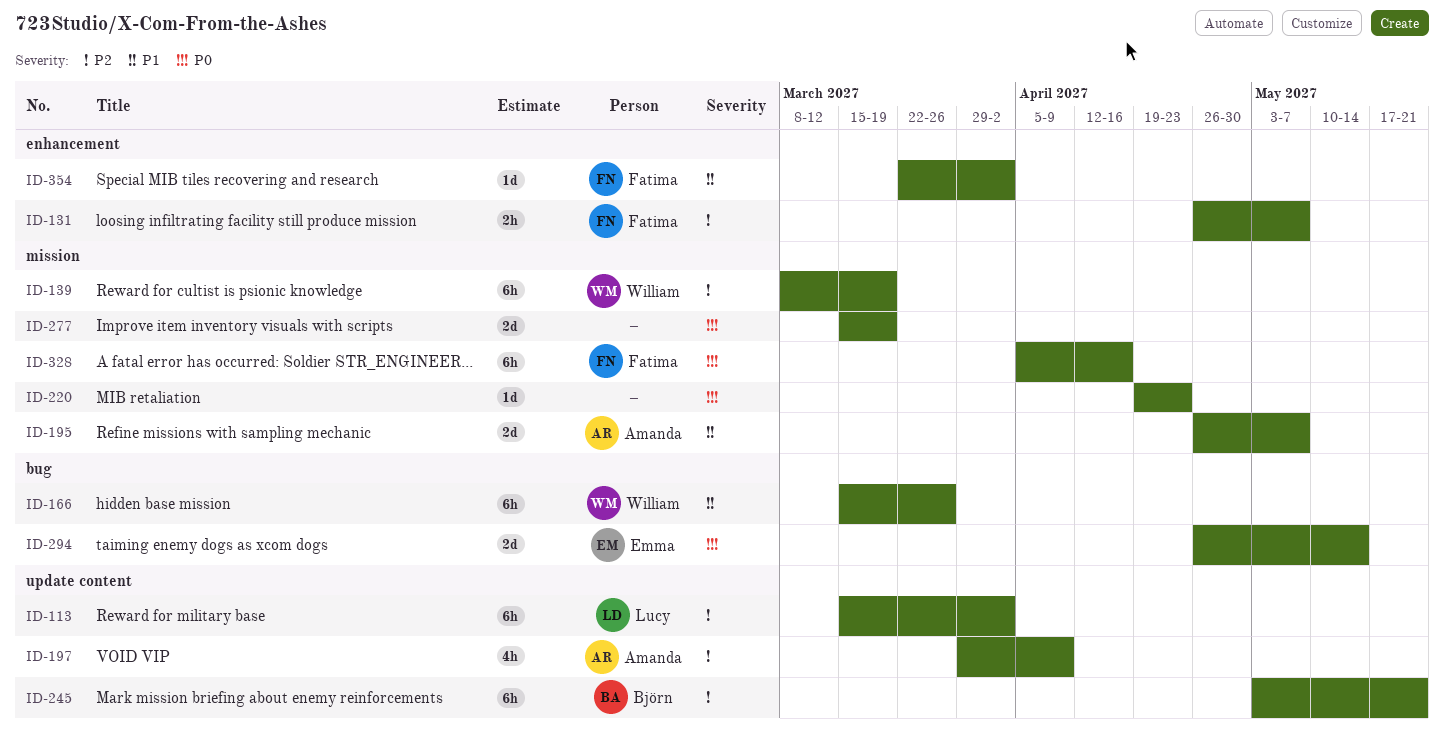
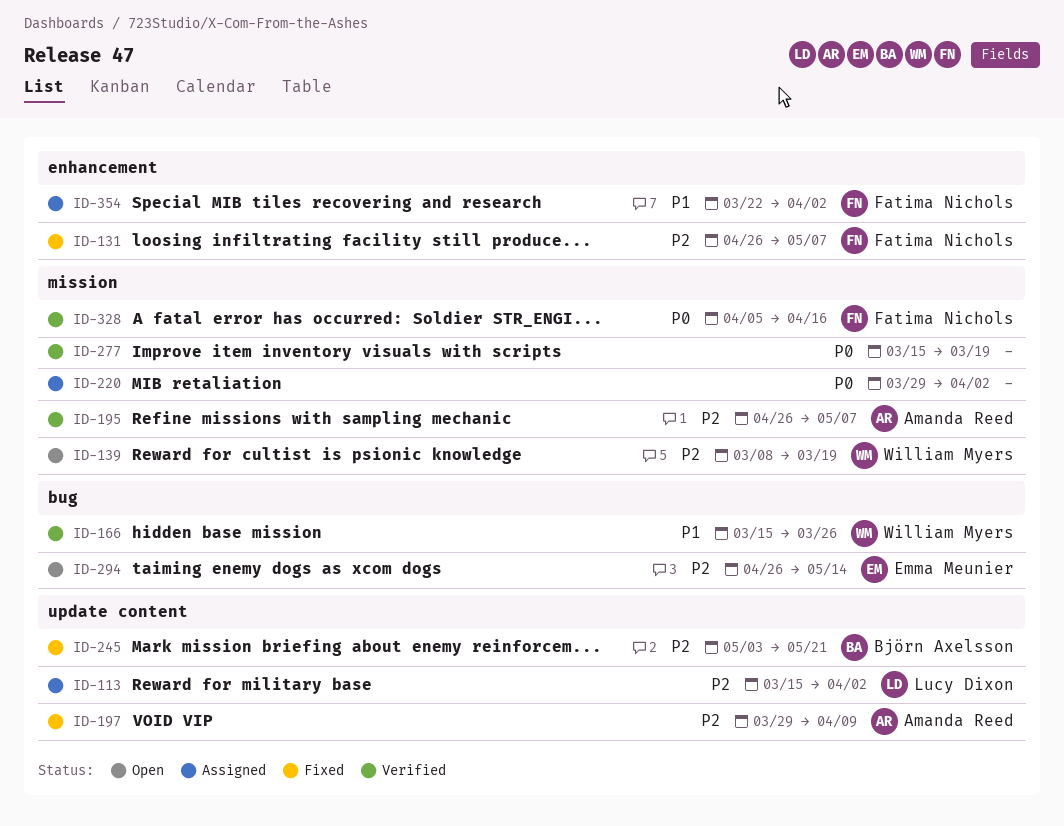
ID-195, priority: P1 -> P2
ID-220, start: Apr 19 -> Mar 29
ID-220, due: Apr 23 -> Apr 2
ID-294, priority: P0 -> P2

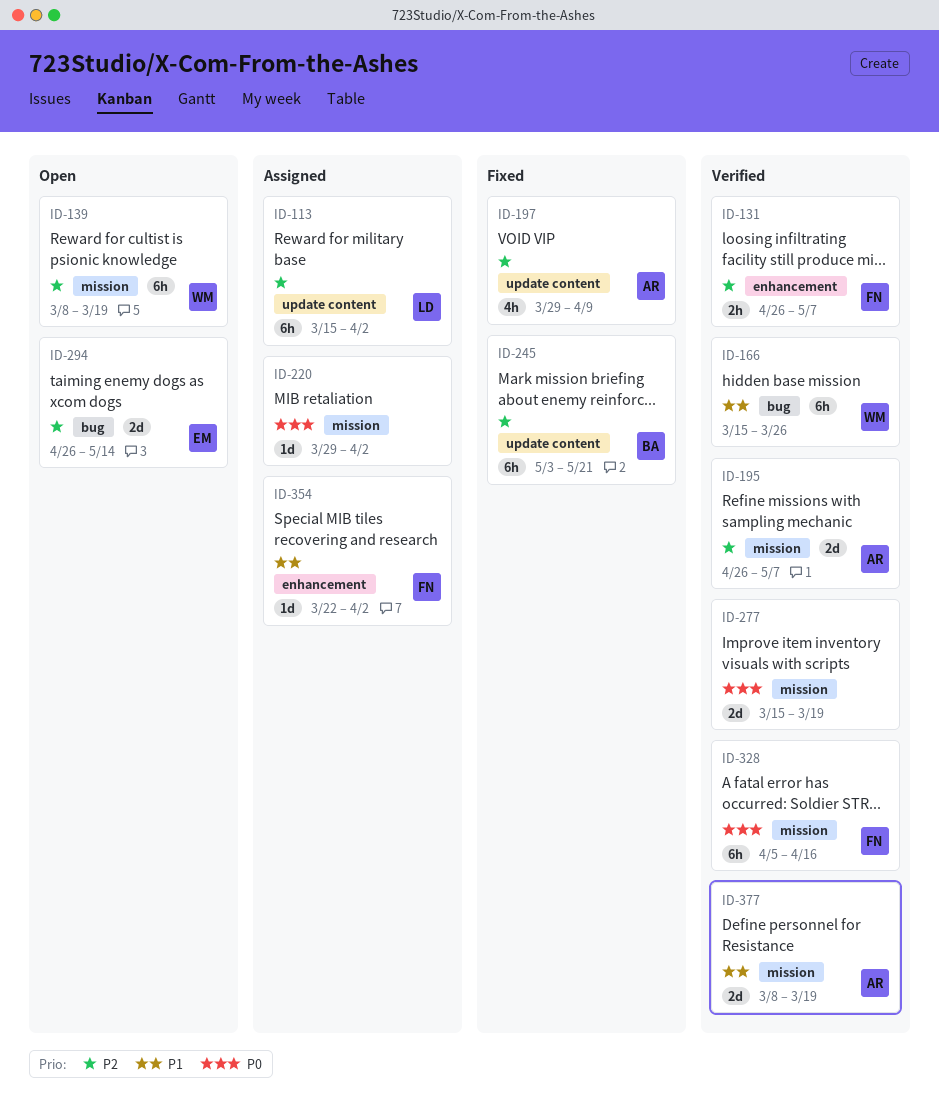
ID-131, status: Fixed -> Verified
ID-377: none -> present

